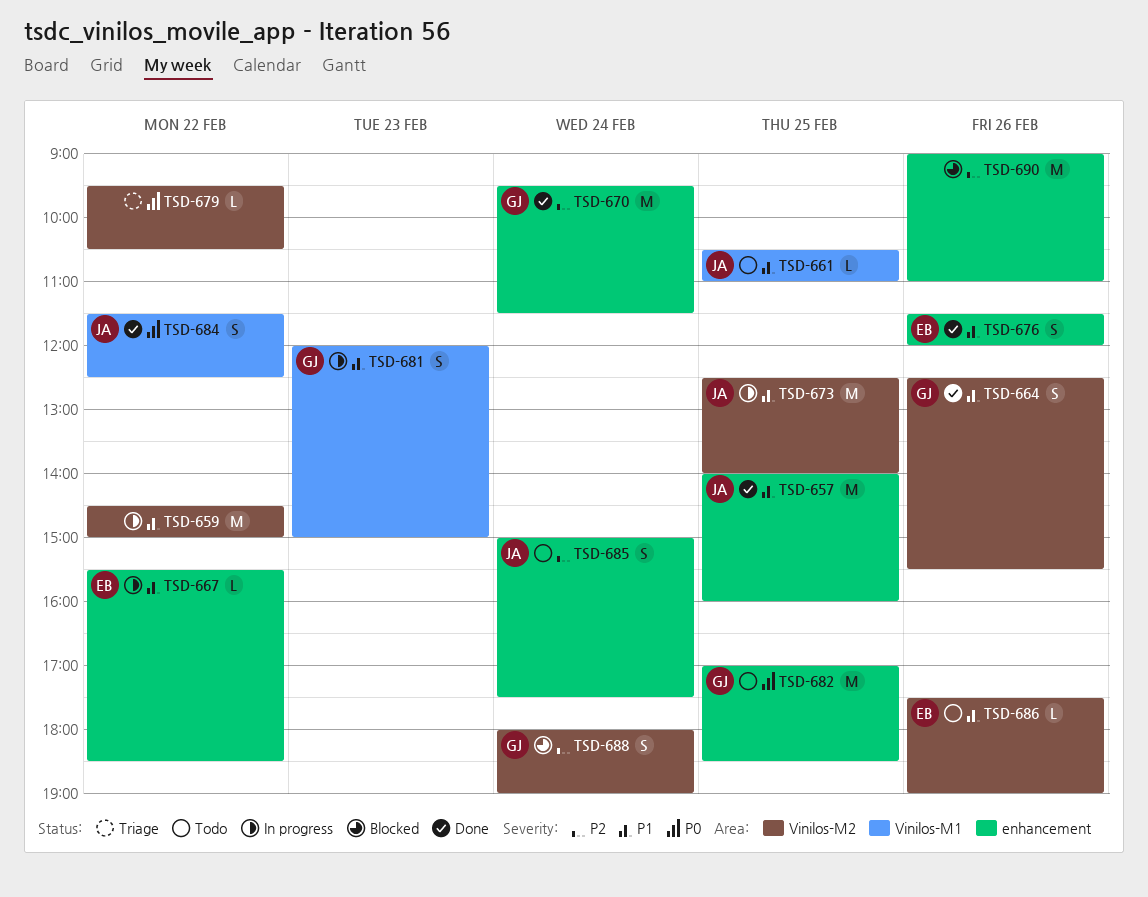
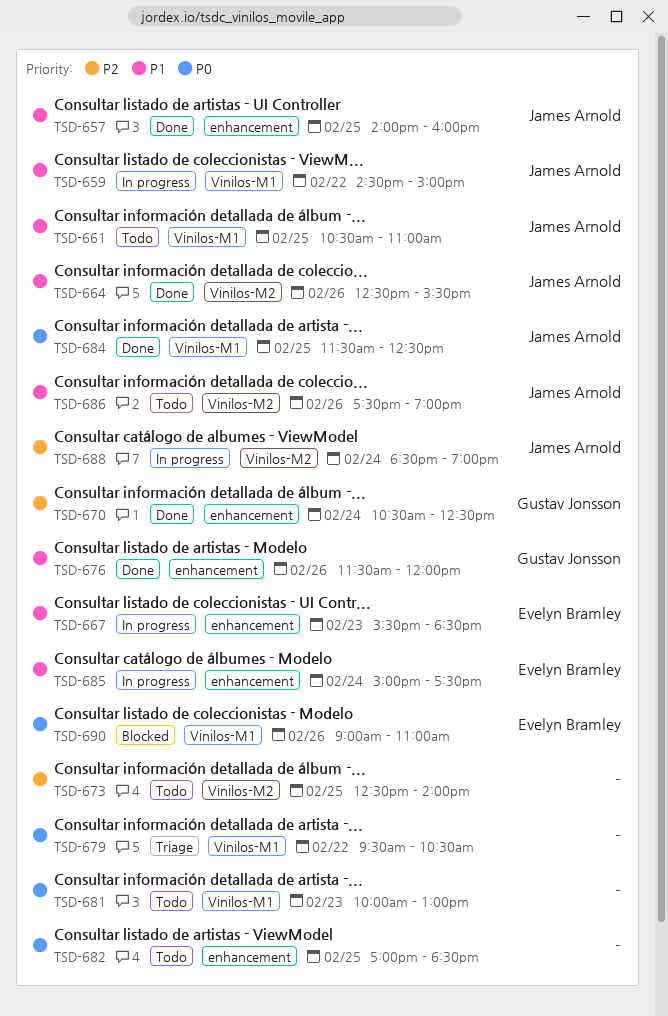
TSD-659, owner: none -> James Arnold
TSD-659, label: Vinilos-M2 -> Vinilos-M1
TSD-664, owner: Gustav Jonsson -> James Arnold
TSD-667, day: Feb 22 -> Feb 23
TSD-670, begins: 09:30 -> 10:30
TSD-670, ends: 11:30 -> 12:30
TSD-673, status: In progress -> Todo
TSD-673, owner: James Arnold -> none
TSD-673, priority: P1 -> P2
TSD-676, owner: Evelyn Bramley -> Gustav Jonsson
TSD-679, label: Vinilos-M2 -> Vinilos-M1
TSD-681, status: In progress -> Todo
TSD-681, owner: Gustav Jonsson -> none
TSD-681, priority: P1 -> P0
TSD-681, begins: 12:00 -> 10:00
TSD-681, ends: 15:00 -> 13:00
TSD-682, owner: Gustav Jonsson -> none
TSD-684, day: Feb 22 -> Feb 25
TSD-685, status: Todo -> In progress
TSD-685, owner: James Arnold -> Evelyn Bramley
TSD-685, priority: P2 -> P1
TSD-686, owner: Evelyn Bramley -> James Arnold
TSD-688, status: Blocked -> In progress
TSD-688, owner: Gustav Jonsson -> James Arnold
TSD-688, begins: 18:00 -> 18:30
TSD-690, owner: none -> Evelyn Bramley
TSD-690, priority: P2 -> P0
TSD-690, label: enhancement -> Vinilos-M1

